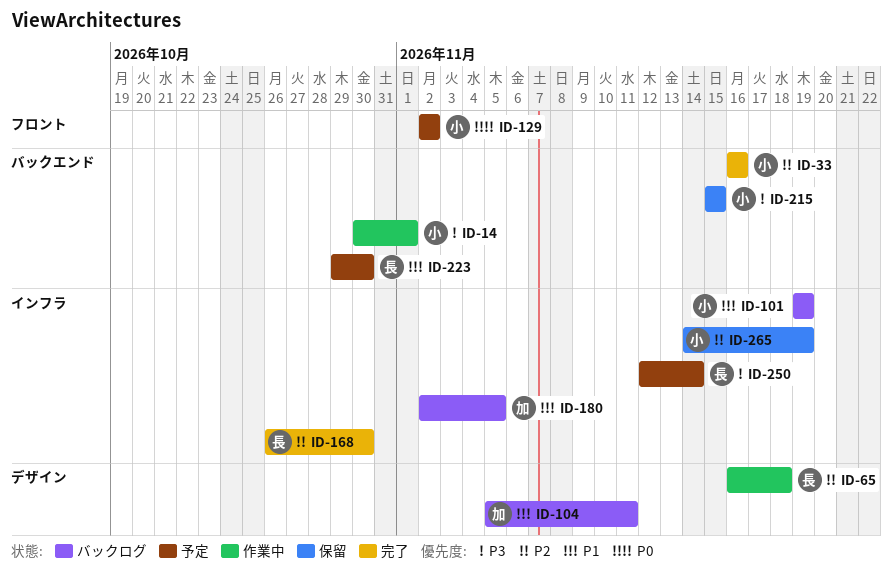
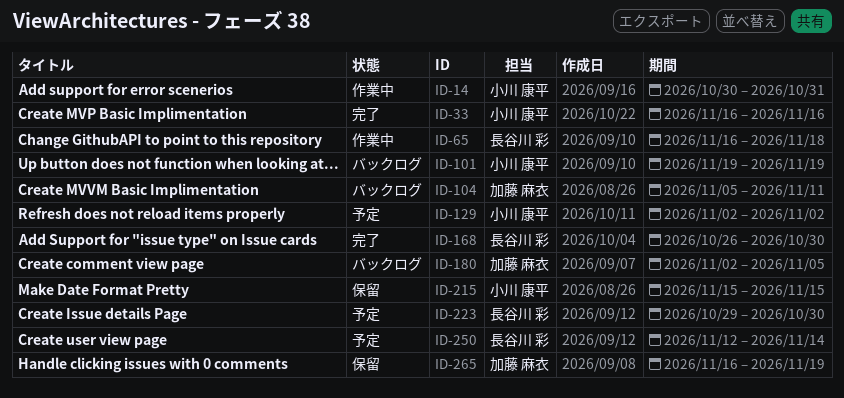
ID-14, due: Nov 1 -> Oct 31
ID-265, owner: 小川 康平 -> 加藤 麻衣
ID-265, start: Nov 14 -> Nov 16

